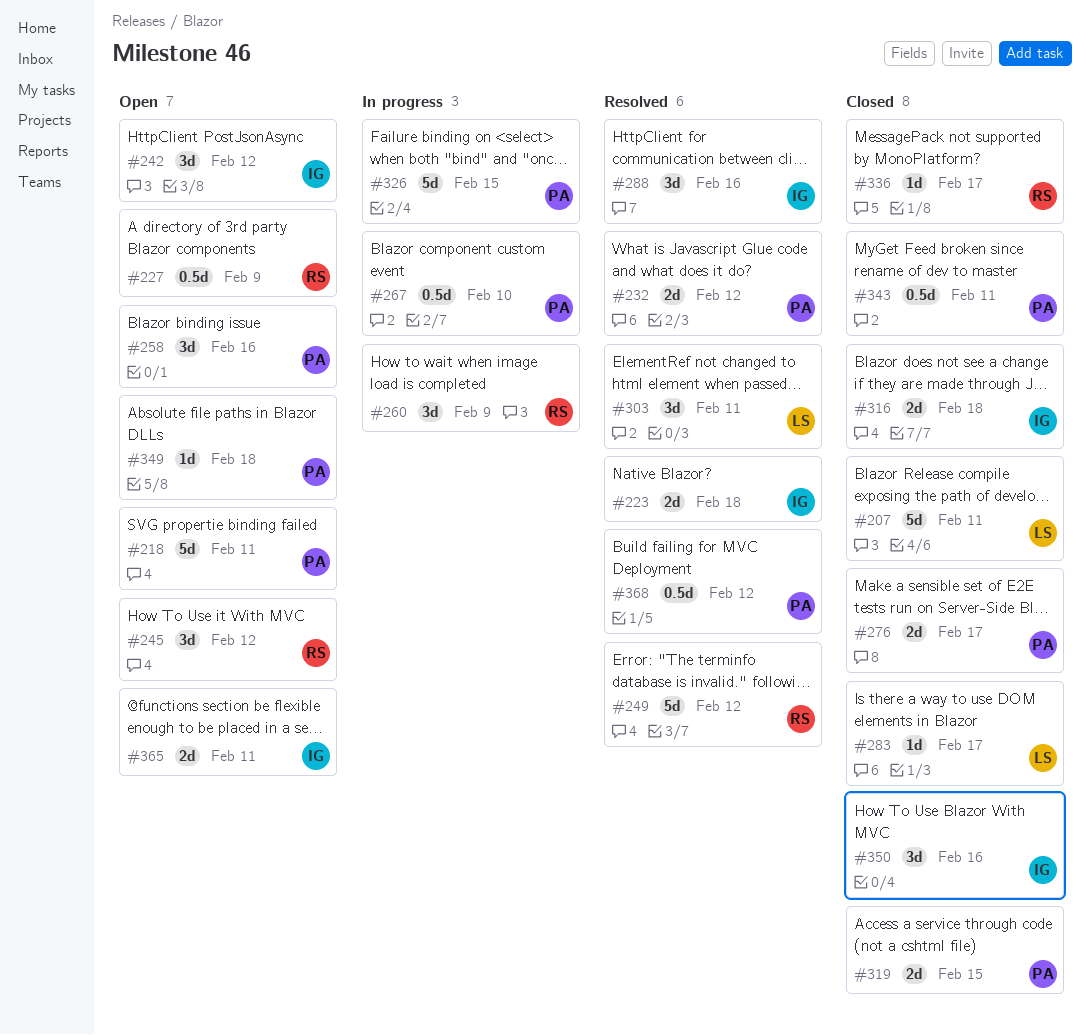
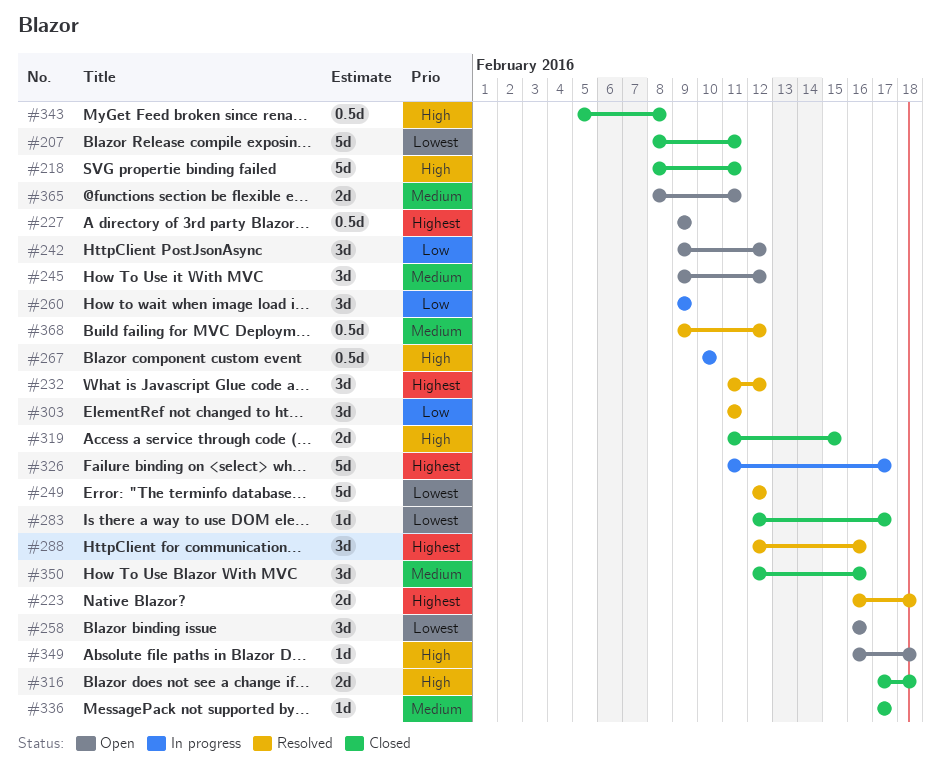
#218, status: Open -> Closed
#232, estimate: 2d -> 3d
#276: present -> none
#326, due: Feb 15 -> Feb 17
#343, due: Feb 11 -> Feb 8

